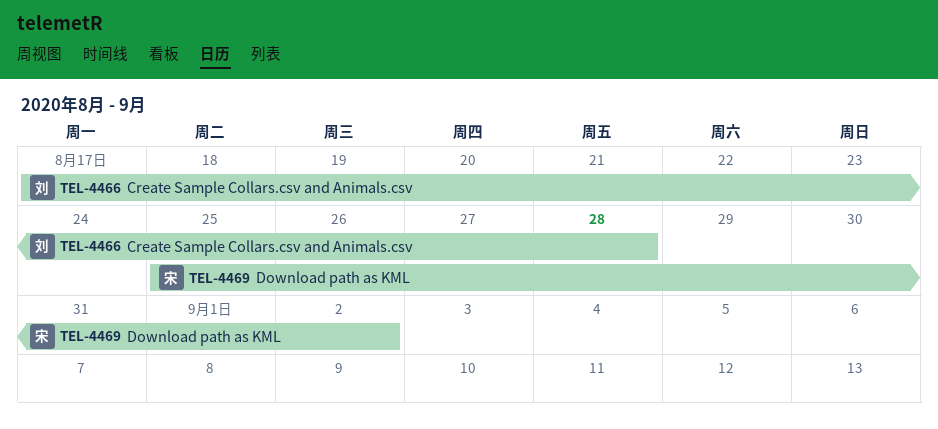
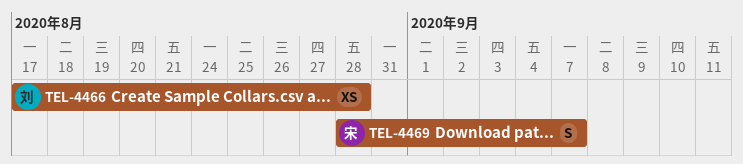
TEL-4469, start: Aug 25 -> Aug 28
TEL-4469, due: Sep 2 -> Sep 7

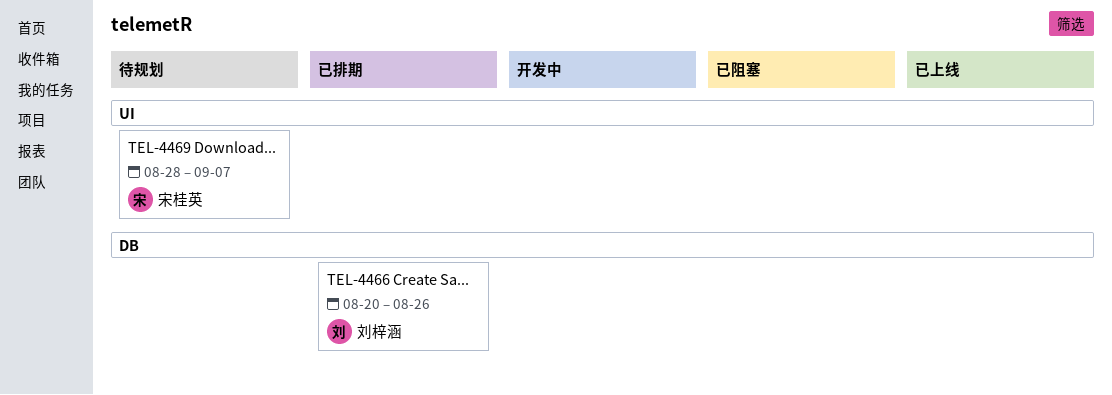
TEL-4466, start: Aug 17 -> Aug 20
TEL-4466, due: Aug 28 -> Aug 26

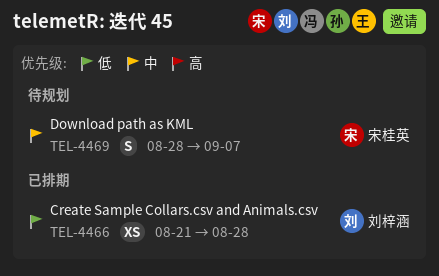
TEL-4466, start: Aug 20 -> Aug 21
TEL-4466, due: Aug 26 -> Aug 28

